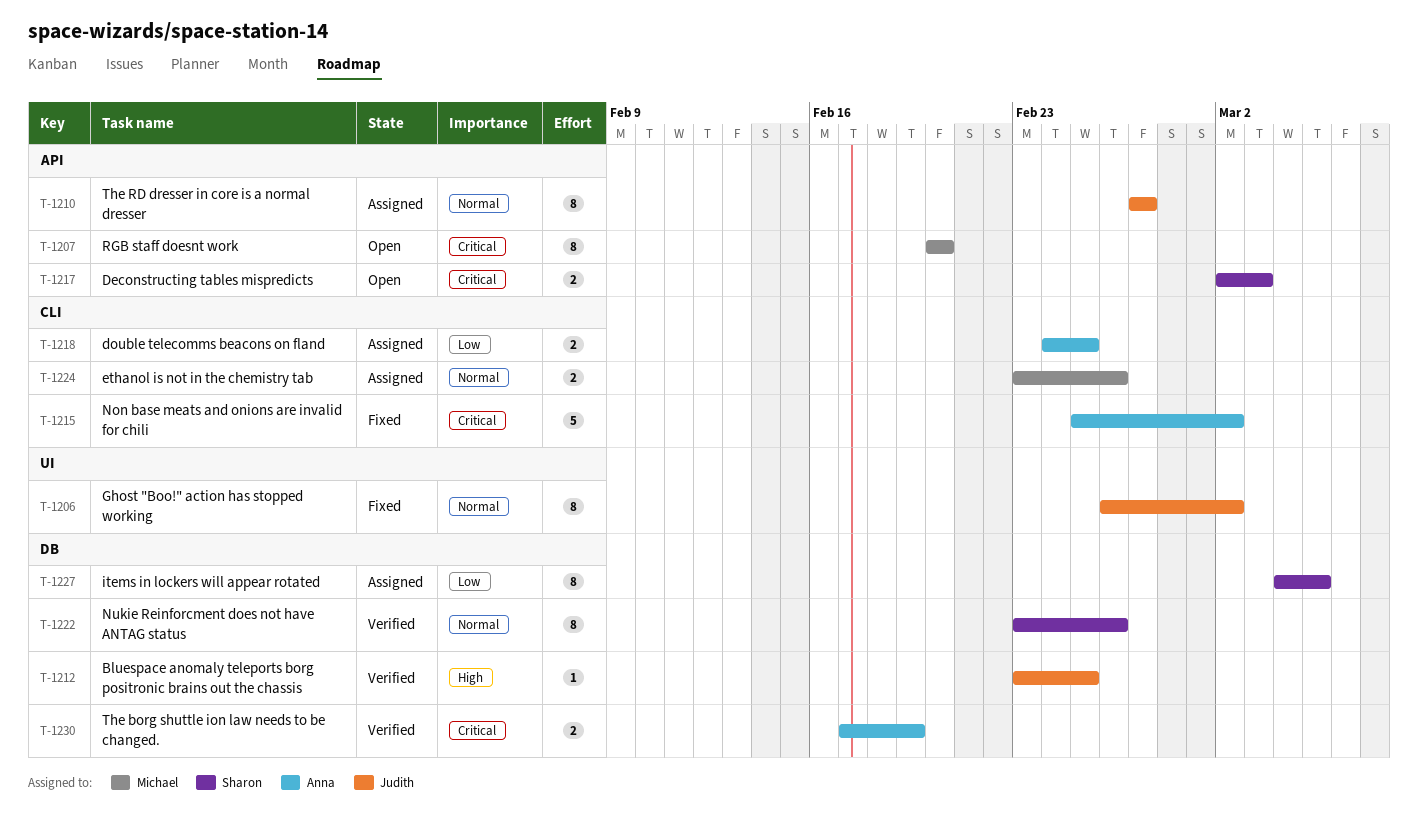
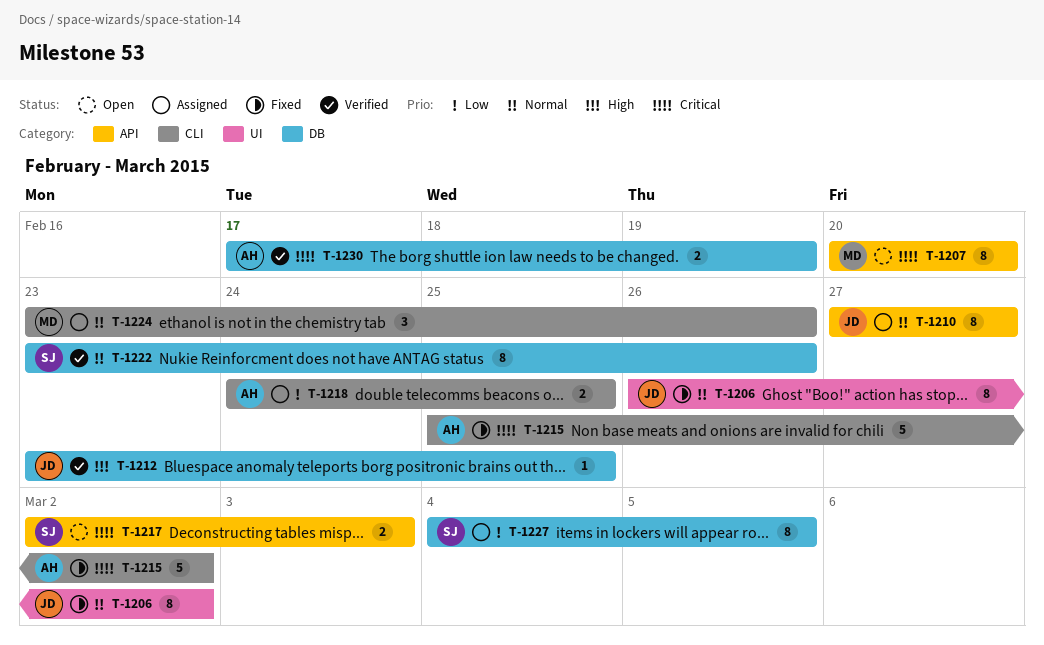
T-1224, estimate: 2 -> 3

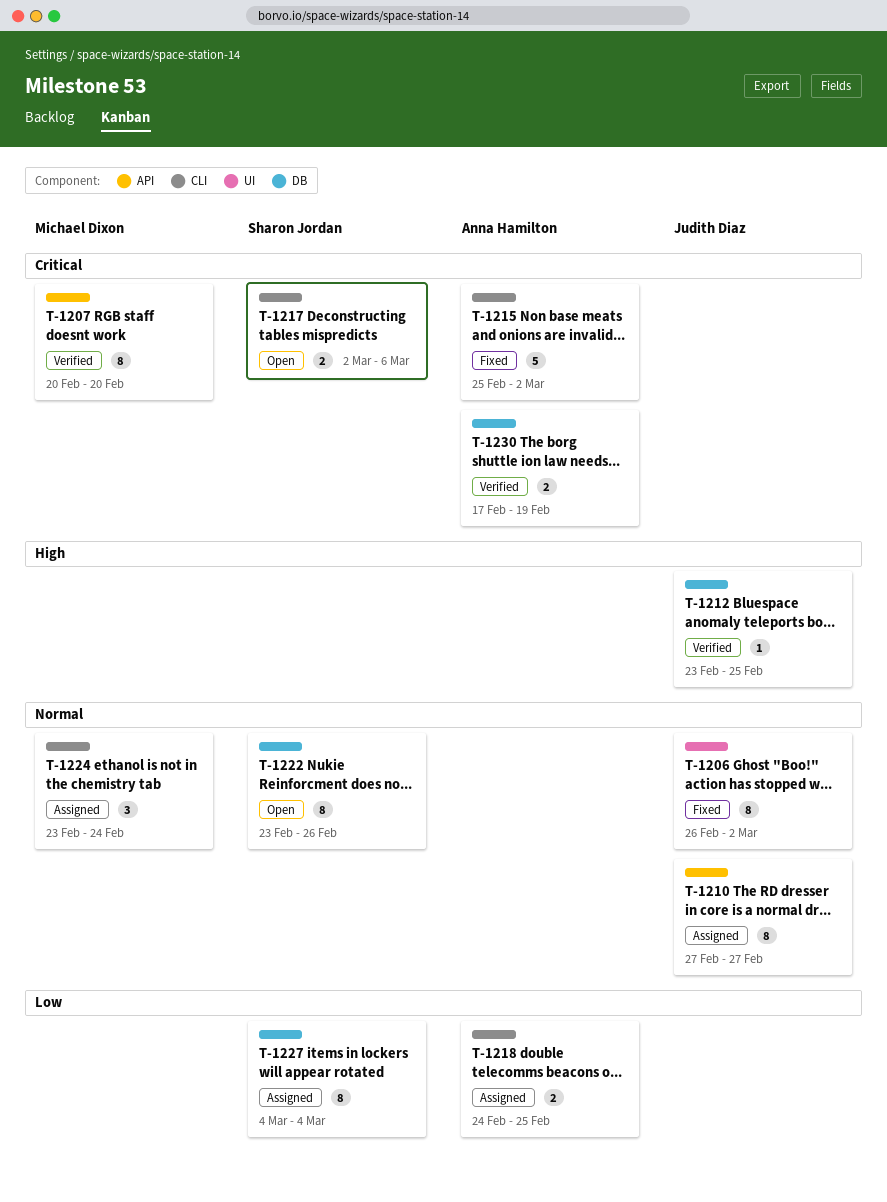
T-1207, status: Open -> Verified
T-1217, label: API -> CLI
T-1217, due: Mar 3 -> Mar 6
T-1222, status: Verified -> Open
T-1224, due: Feb 26 -> Feb 24
T-1227, due: Mar 5 -> Mar 4

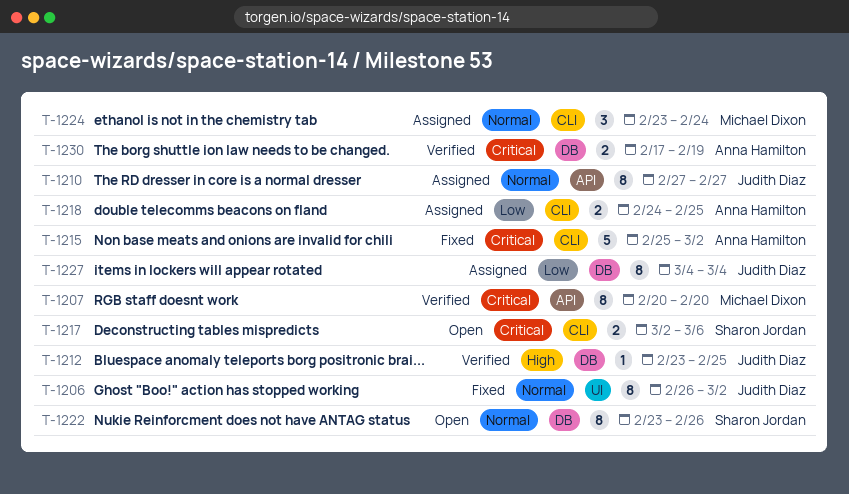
T-1227, owner: Sharon Jordan -> Judith Diaz

